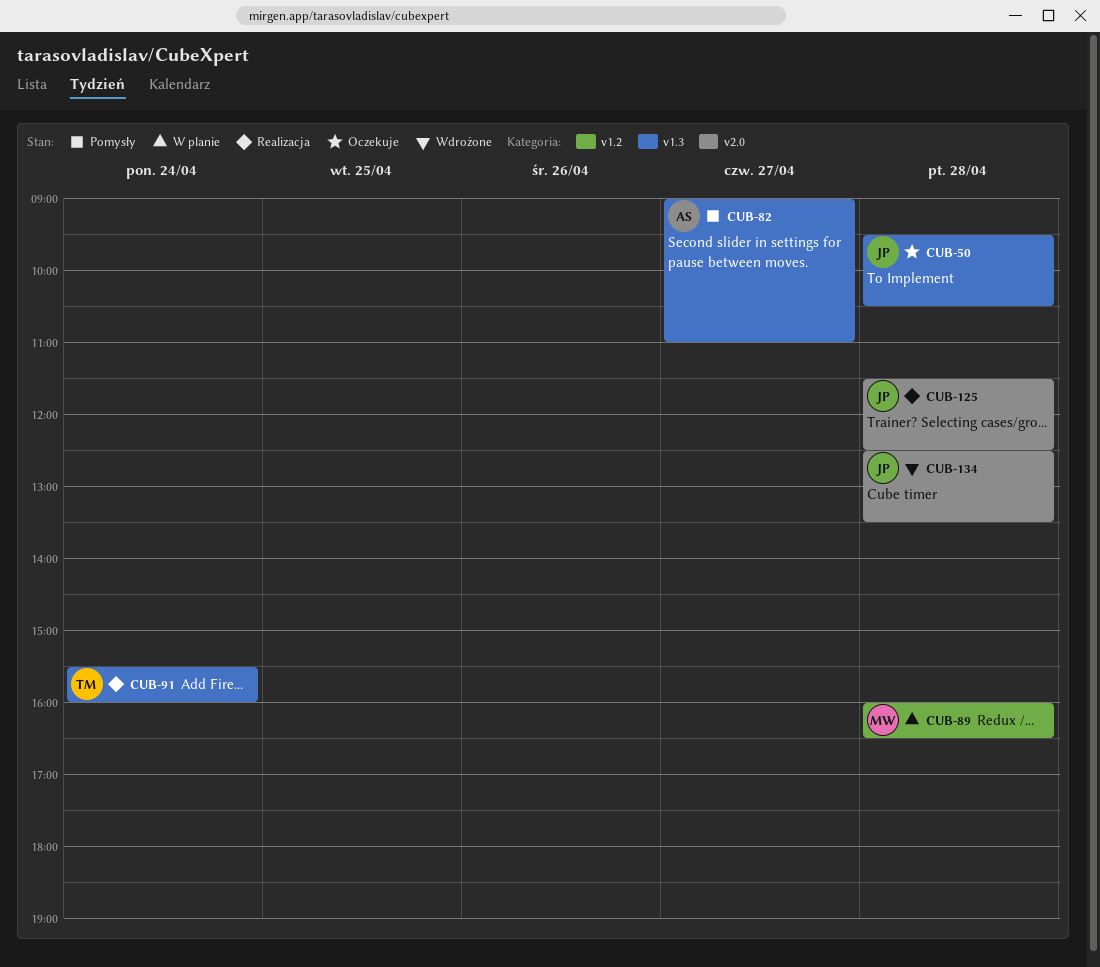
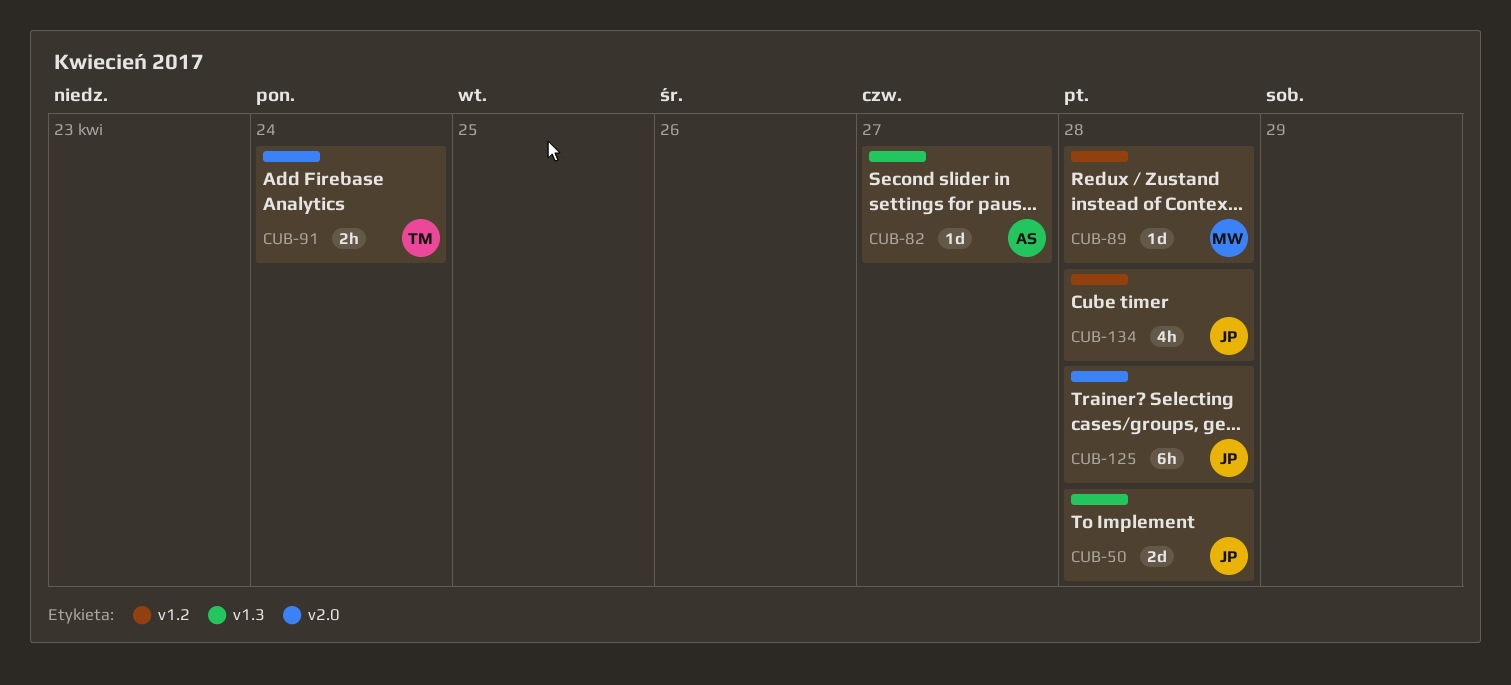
CUB-91, label: v1.3 -> v2.0
CUB-134, label: v2.0 -> v1.2

